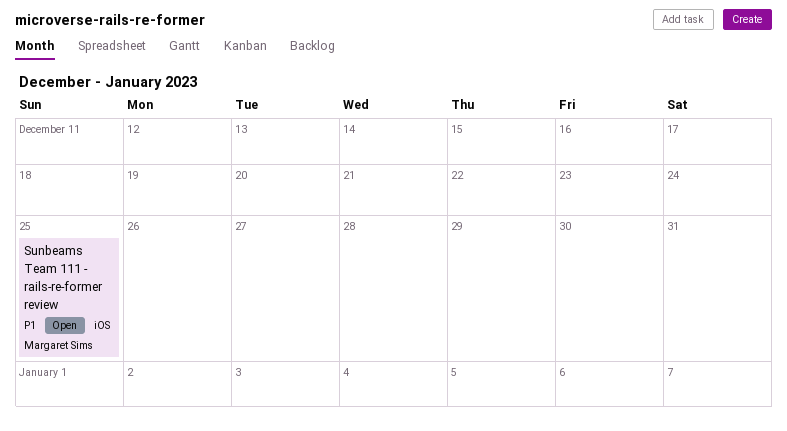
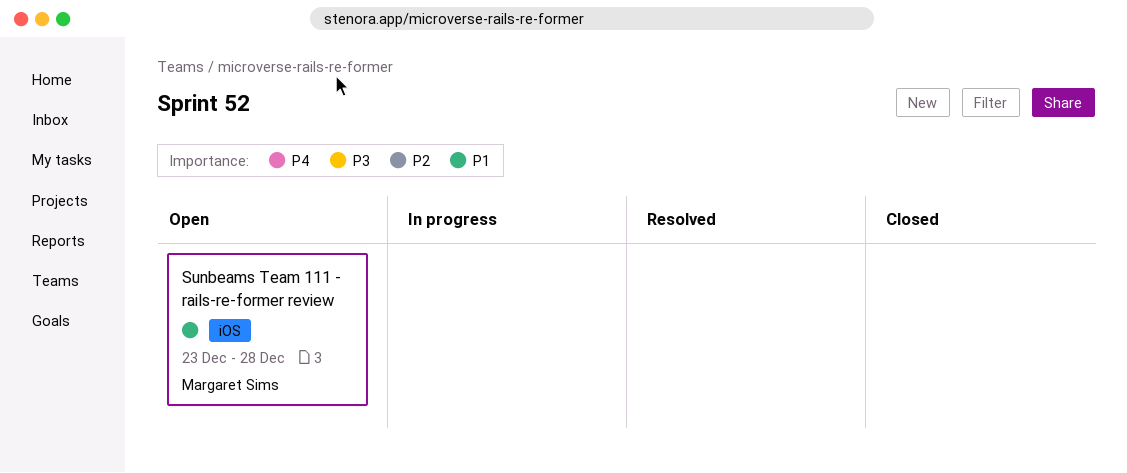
Sunbeams Team 111 - rails-re-former review, due: Dec 25 -> Dec 28

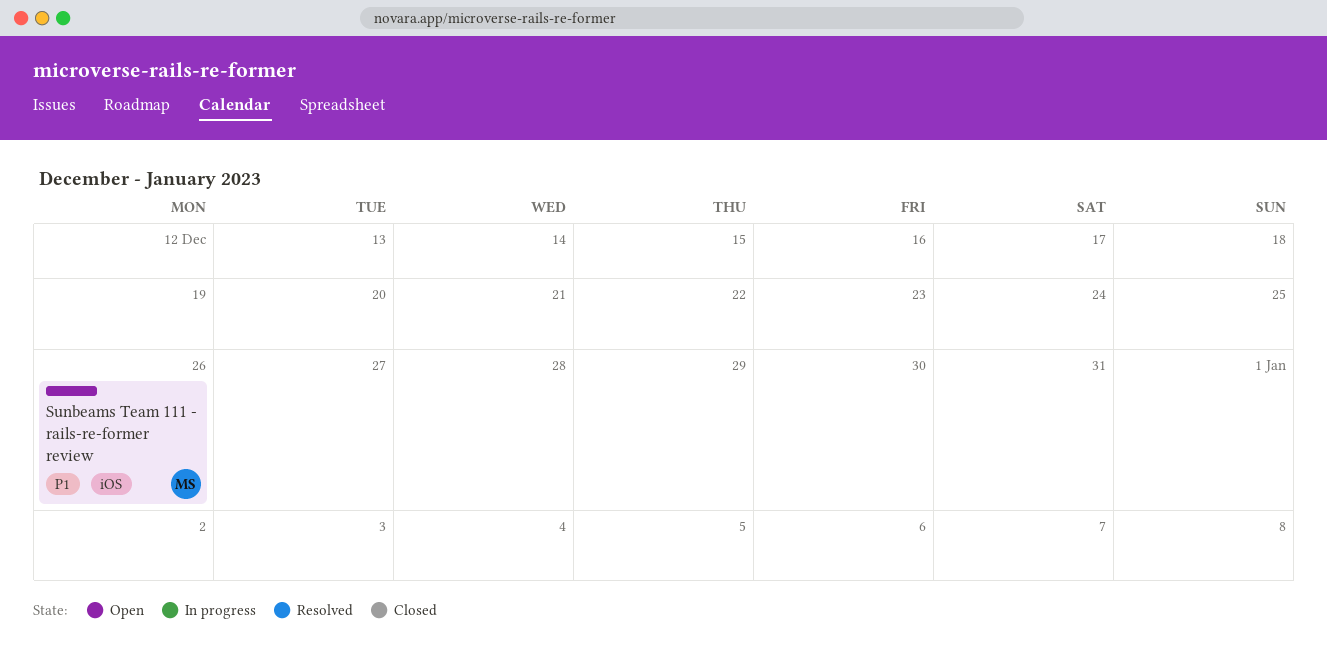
Sunbeams Team 111 - rails-re-former review, due: Dec 28 -> Dec 26

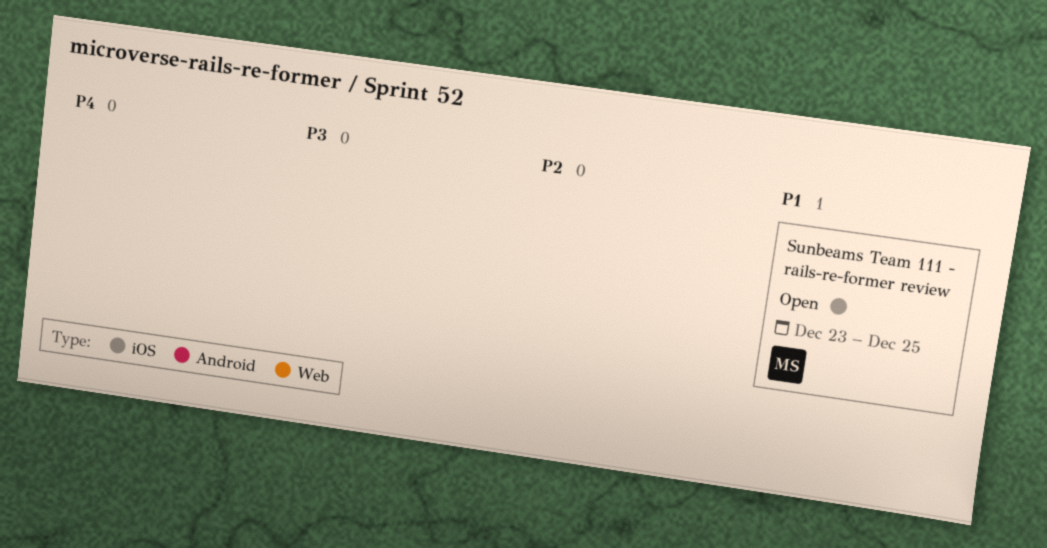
Sunbeams Team 111 - rails-re-former review, due: Dec 26 -> Dec 25

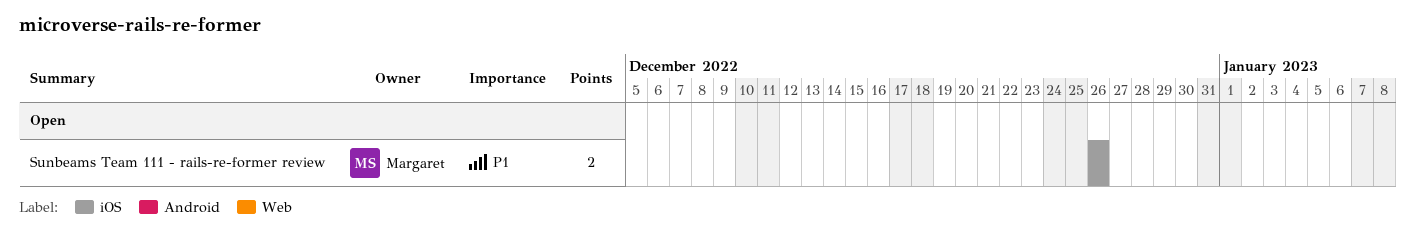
Sunbeams Team 111 - rails-re-former review, start: Dec 23 -> Dec 26
Sunbeams Team 111 - rails-re-former review, due: Dec 25 -> Dec 26

